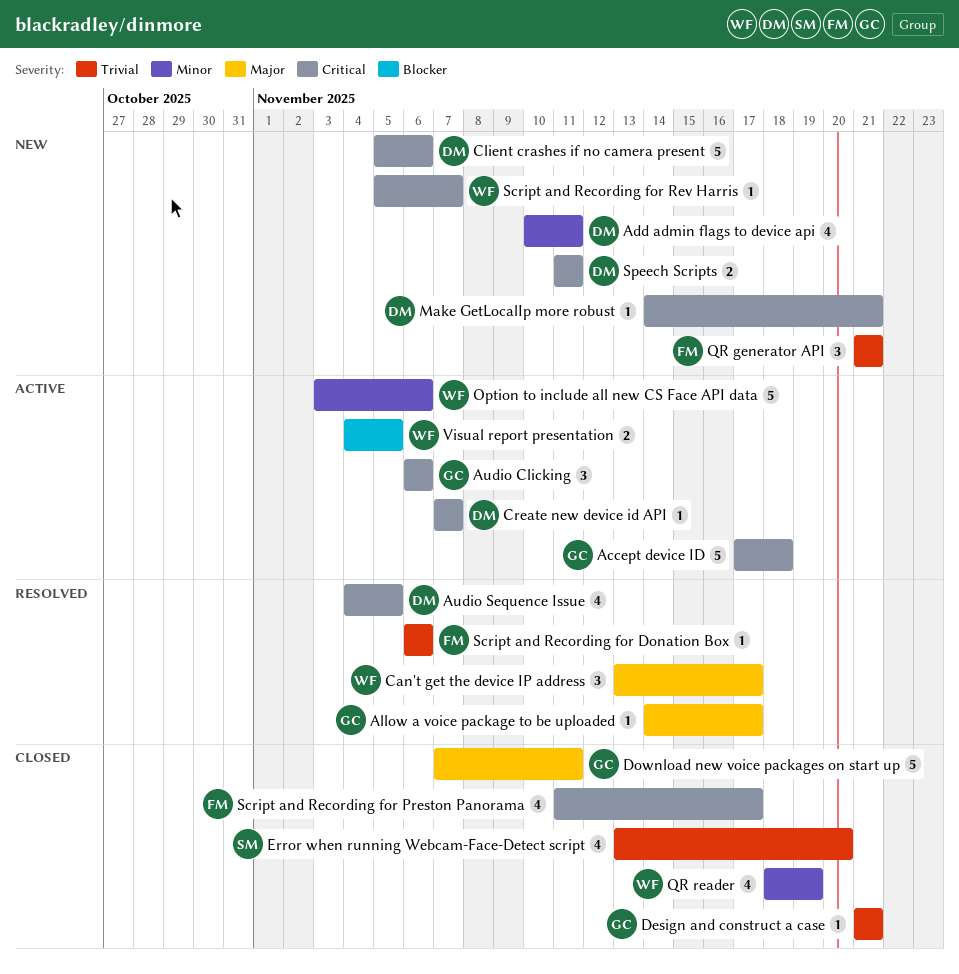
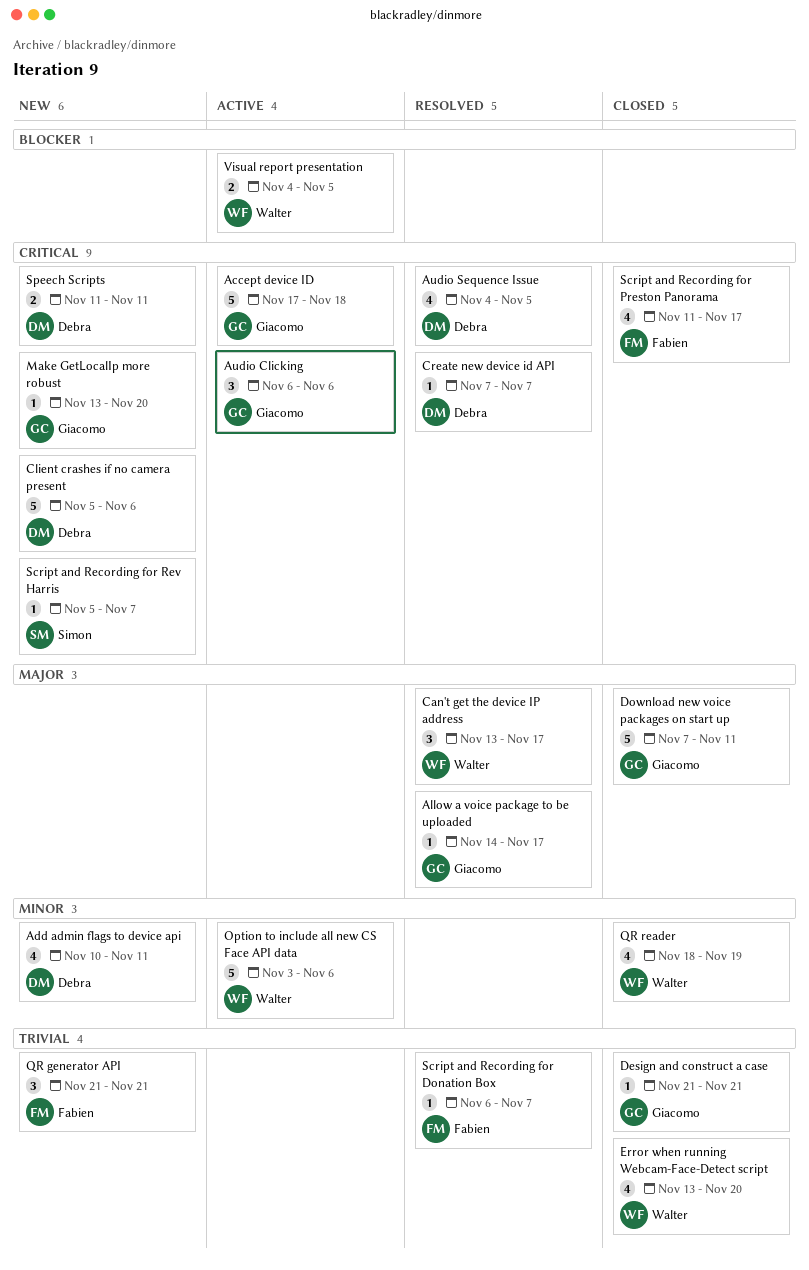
Create new device id API, status: Active -> Resolved
Error when running Webcam-Face-Detect script, owner: Simon -> Walter
Make GetLocalIp more robust, owner: Debra -> Giacomo
Make GetLocalIp more robust, start: Nov 14 -> Nov 13
Make GetLocalIp more robust, due: Nov 21 -> Nov 20
Script and Recording for Donation Box, due: Nov 6 -> Nov 7
Script and Recording for Rev Harris, owner: Walter -> Simon

